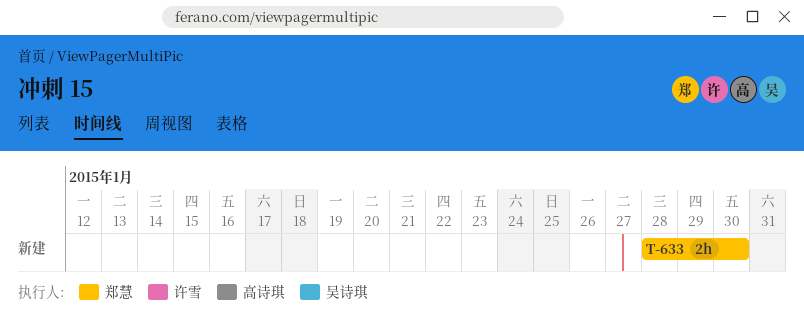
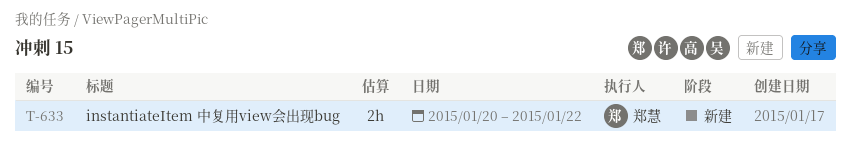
T-633, start: Jan 28 -> Jan 20
T-633, due: Jan 30 -> Jan 22

